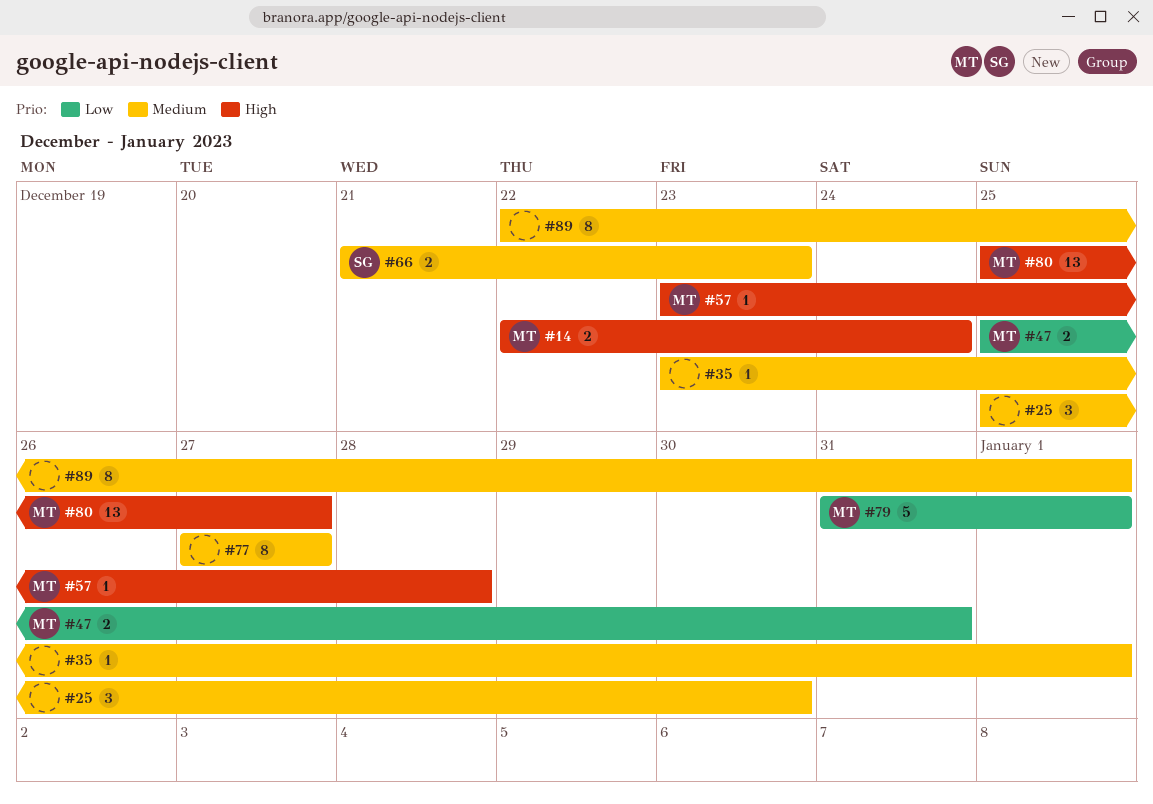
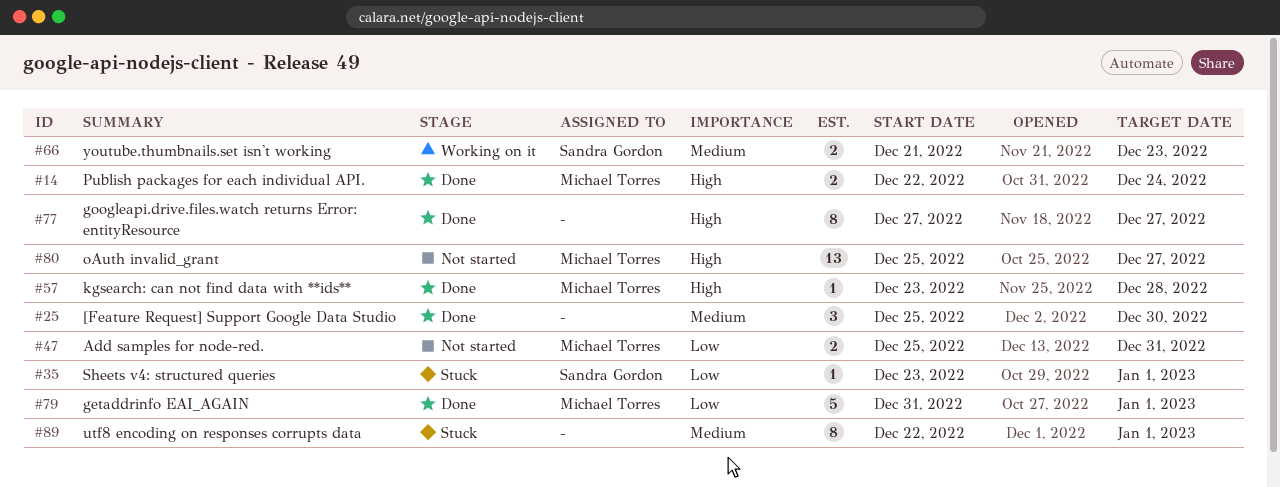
#35, owner: none -> Sandra Gordon
#35, priority: Medium -> Low
#77, priority: Medium -> High

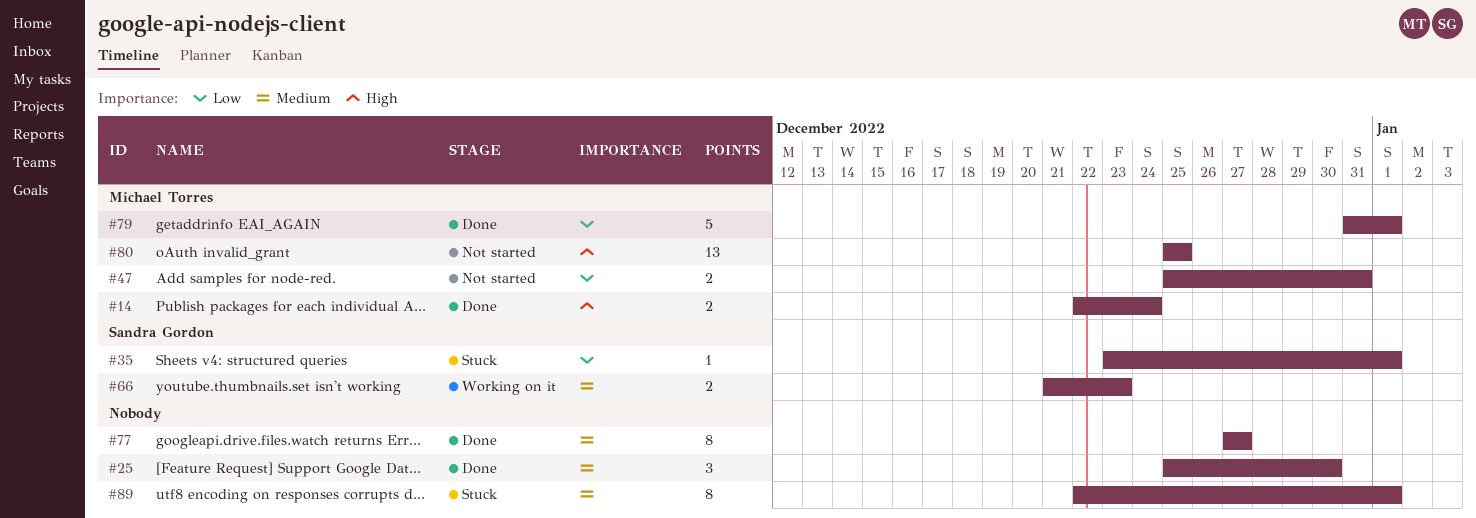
#57: present -> none
#77, priority: High -> Medium
#80, due: Dec 27 -> Dec 25

